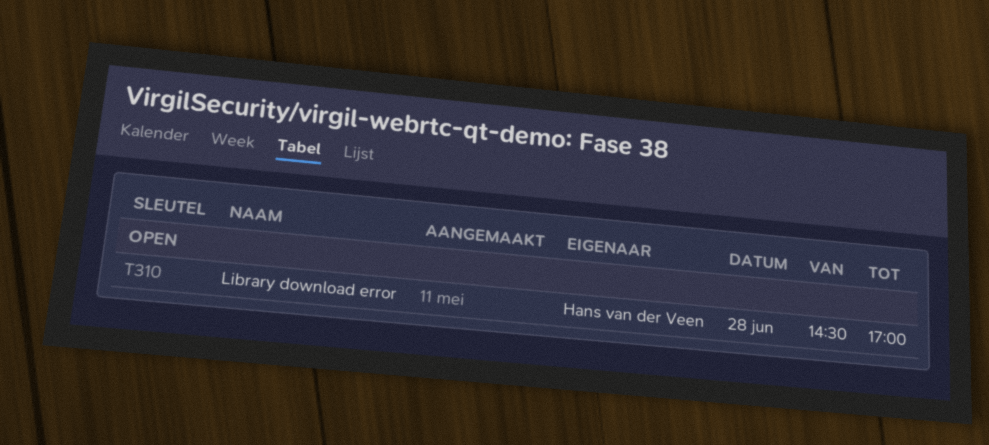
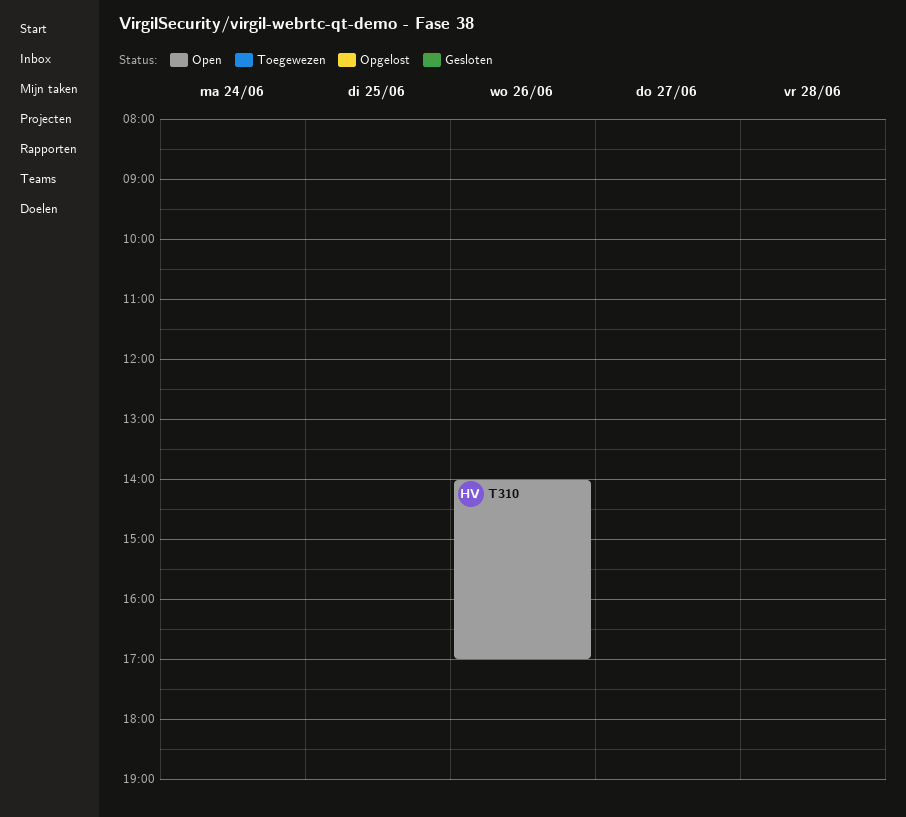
T310, day: Jun 28 -> Jun 26
T310, begins: 14:30 -> 14:00

